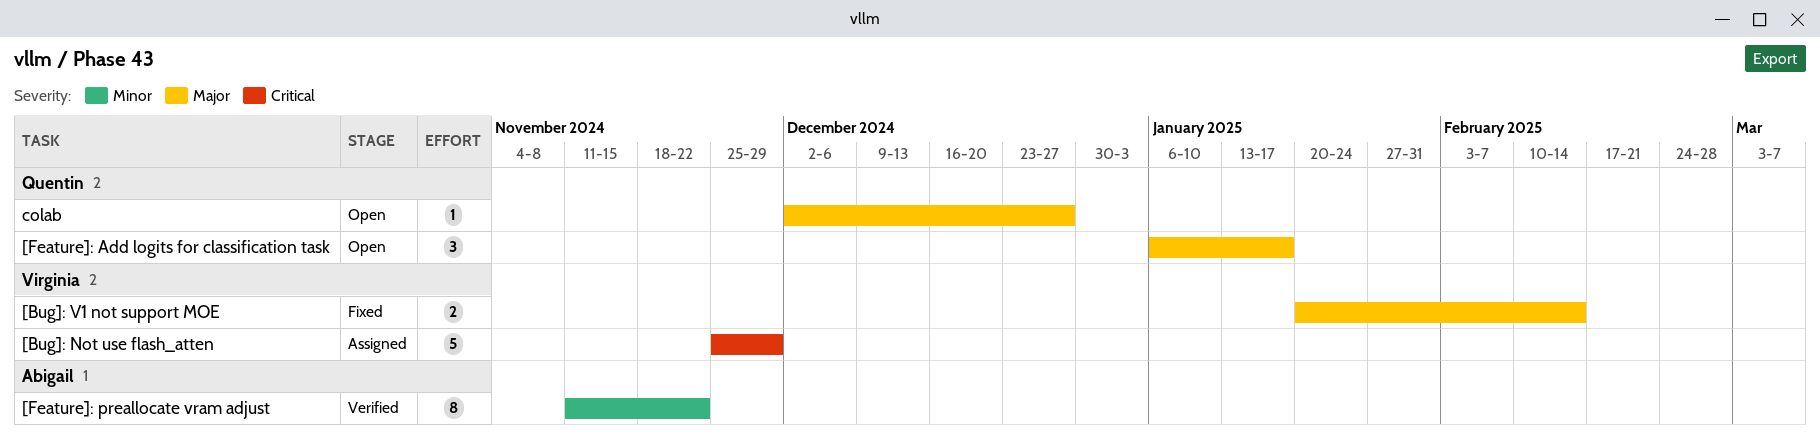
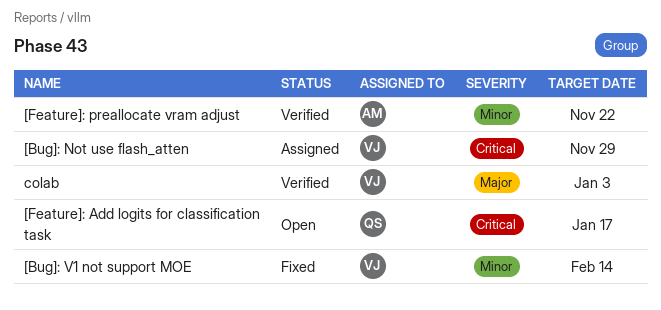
[Bug]: V1 not support MOE, priority: Major -> Minor
[Feature]: Add logits for classification task, priority: Major -> Critical
colab, status: Open -> Verified
colab, owner: Quentin -> Virginia
colab, due: Dec 27 -> Jan 3

